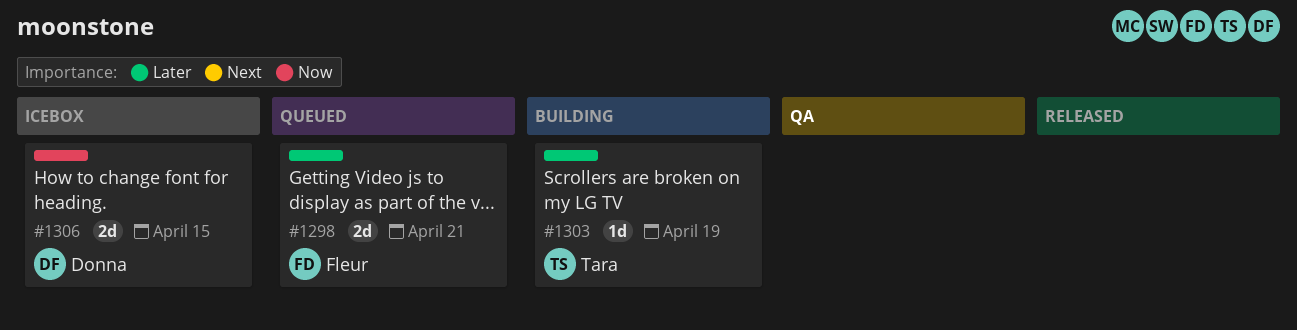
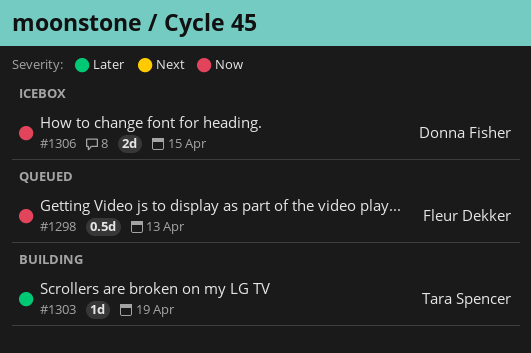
#1298, priority: Later -> Now
#1298, estimate: 2d -> 0.5d
#1298, due: Apr 21 -> Apr 13

